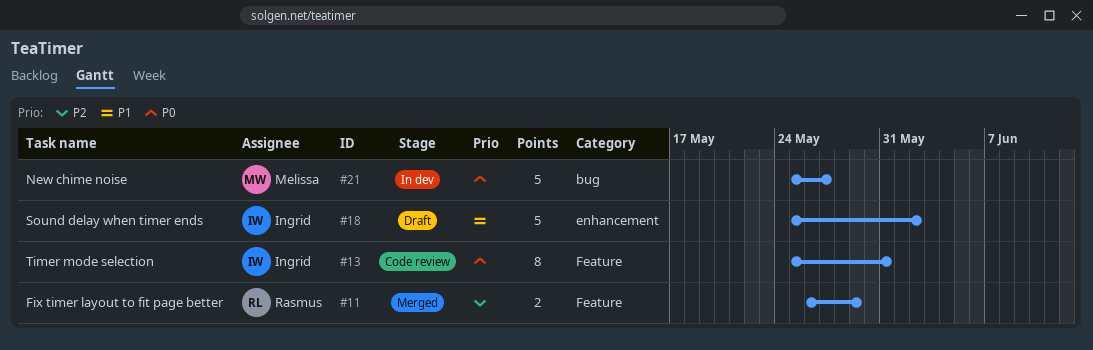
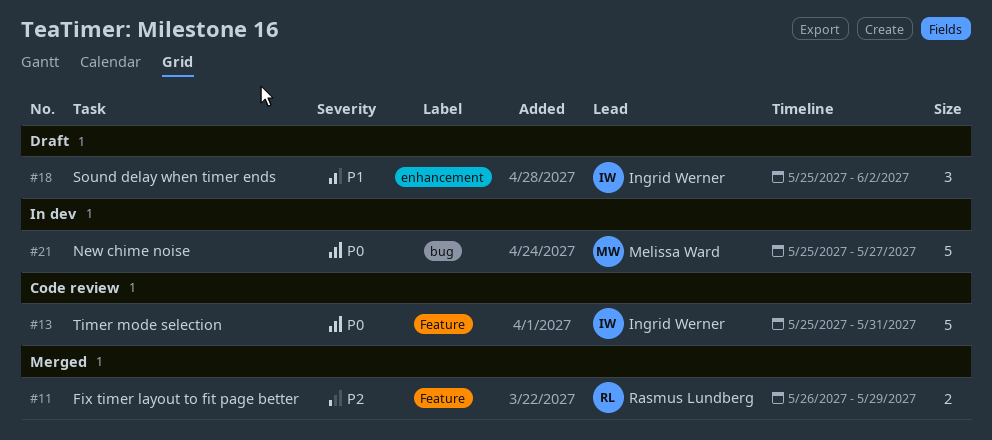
#13, estimate: 8 -> 5
#18, estimate: 5 -> 3

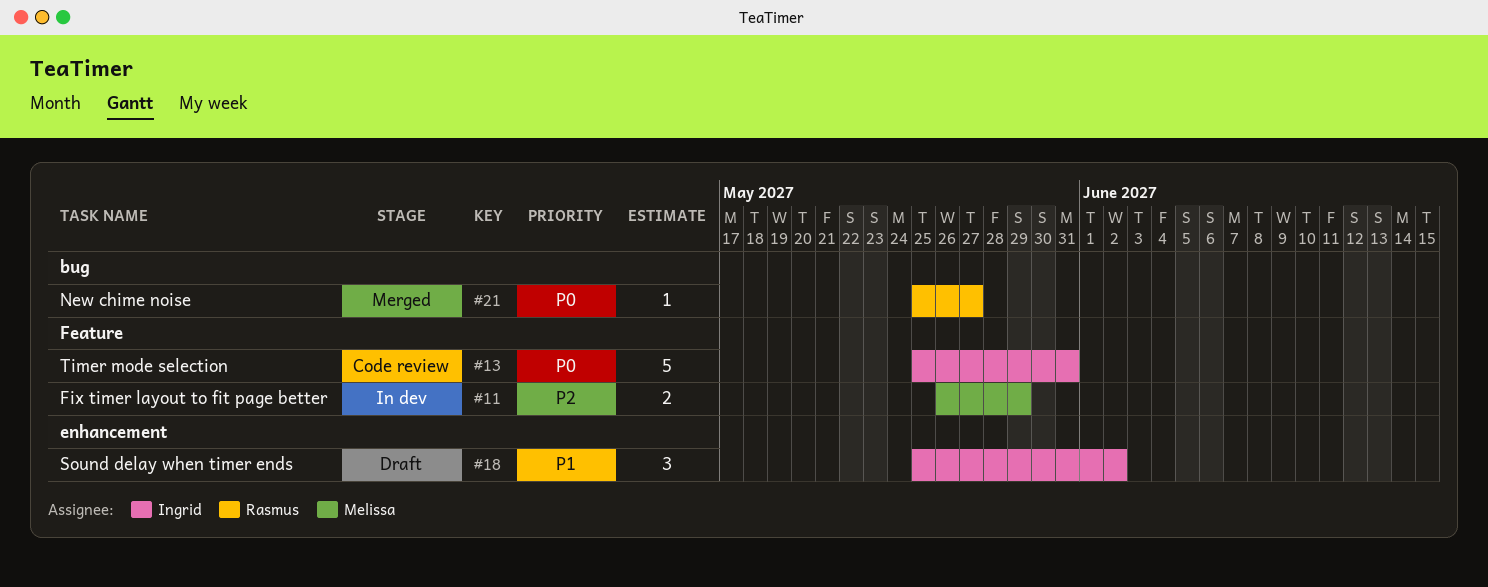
#11, status: Merged -> In dev
#11, owner: Rasmus Lundberg -> Melissa Ward
#21, status: In dev -> Merged
#21, owner: Melissa Ward -> Rasmus Lundberg
#21, estimate: 5 -> 1

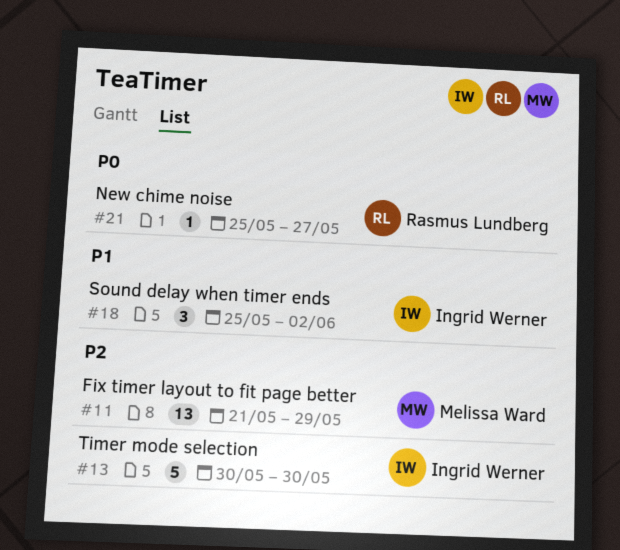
#11, estimate: 2 -> 13
#11, start: May 26 -> May 21
#13, priority: P0 -> P2
#13, start: May 25 -> May 30
#13, due: May 31 -> May 30

